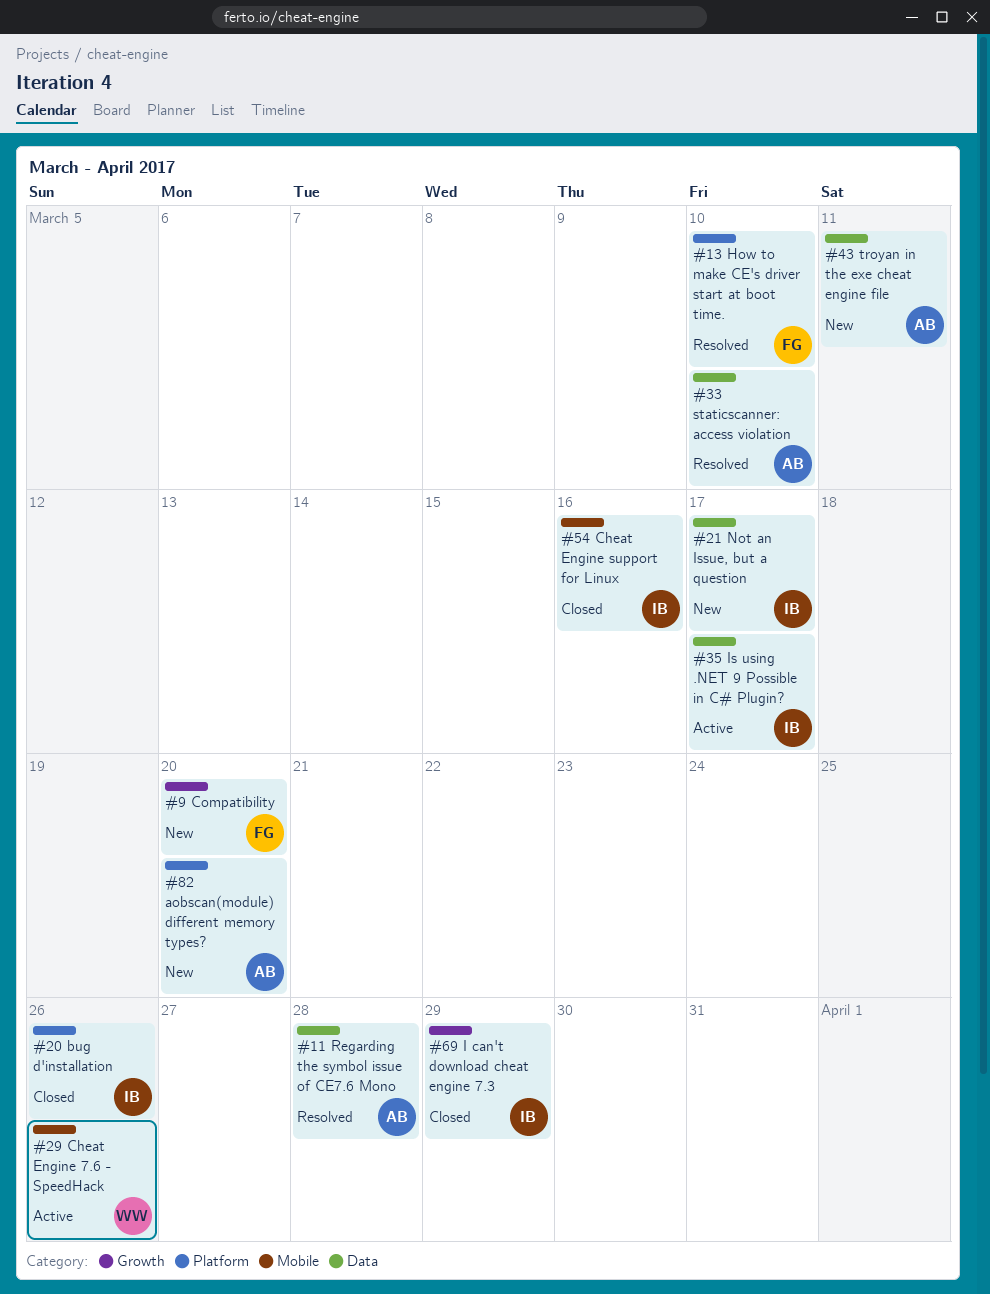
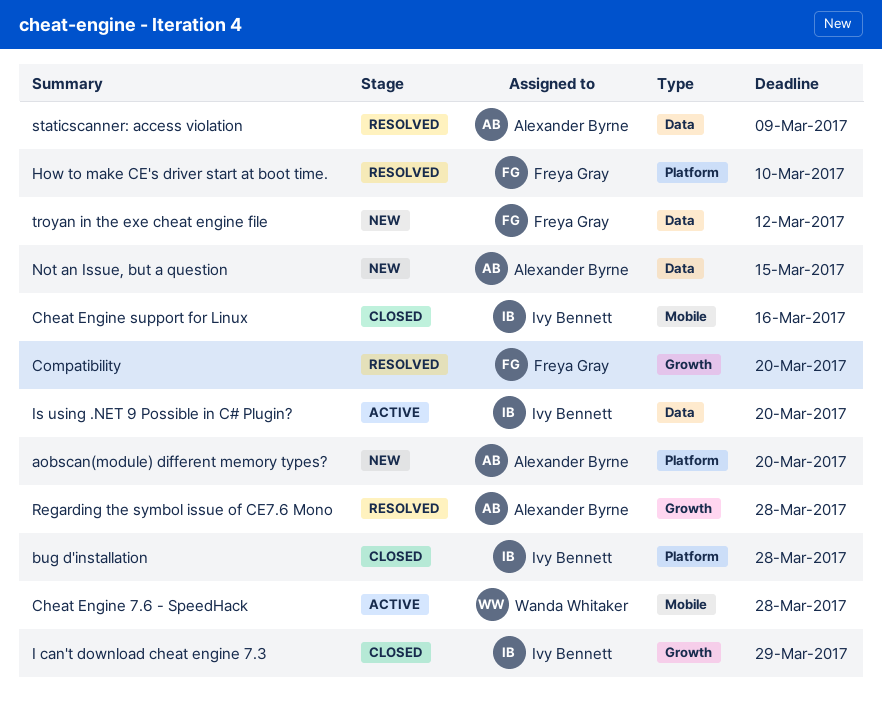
bug d'installation, due: Mar 26 -> Mar 28
Cheat Engine 7.6 - SpeedHack, due: Mar 26 -> Mar 28
Compatibility, status: New -> Resolved
Is using .NET 9 Possible in C# Plugin?, due: Mar 17 -> Mar 20
Not an Issue, but a question, owner: Ivy Bennett -> Alexander Byrne
Not an Issue, but a question, due: Mar 17 -> Mar 15
Regarding the symbol issue of CE7.6 Mono, label: Data -> Growth
staticscanner: access violation, due: Mar 10 -> Mar 9
troyan in the exe cheat engine file, owner: Alexander Byrne -> Freya Gray
troyan in the exe cheat engine file, due: Mar 11 -> Mar 12

